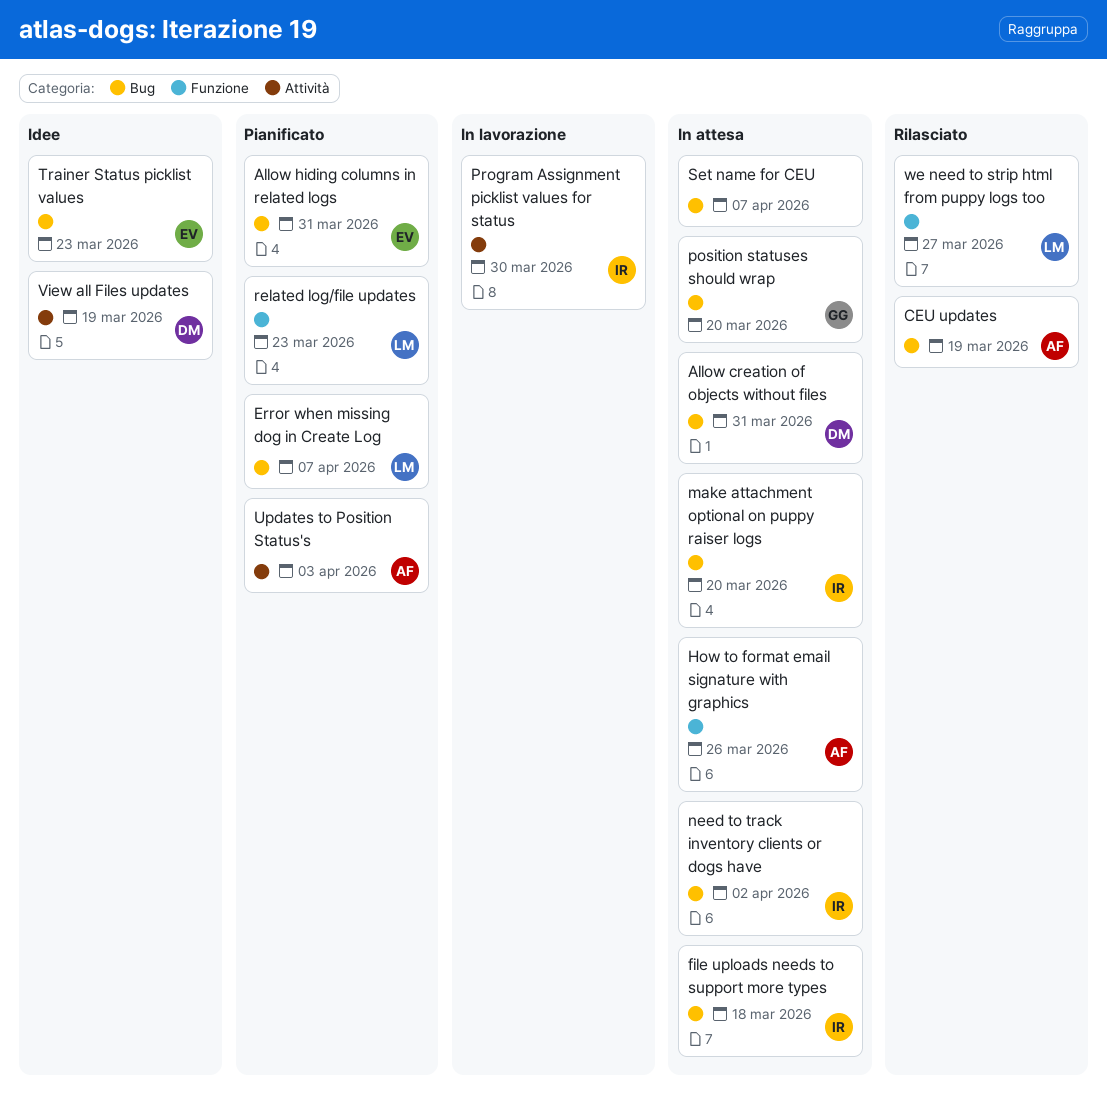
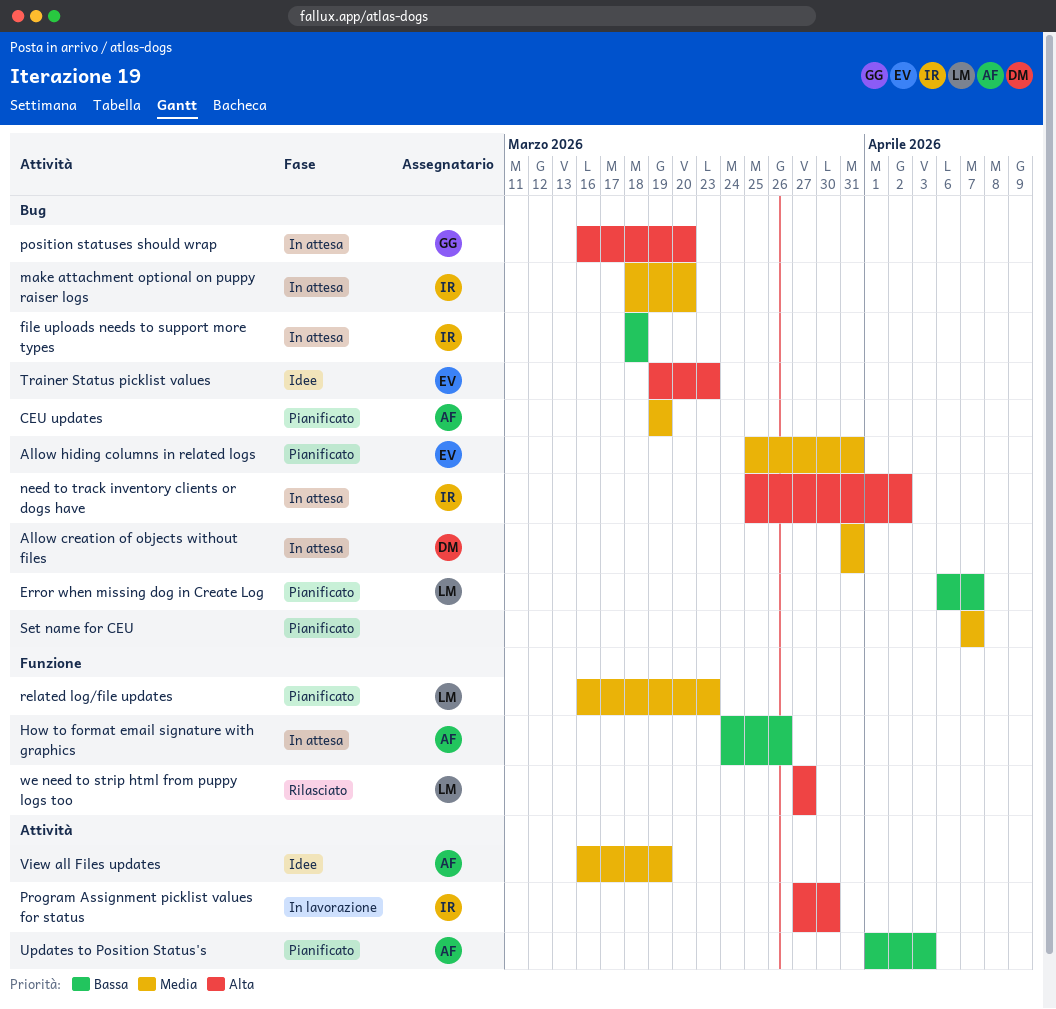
CEU updates, status: Rilasciato -> Pianificato
Set name for CEU, status: In attesa -> Pianificato
View all Files updates, owner: DM -> AF

